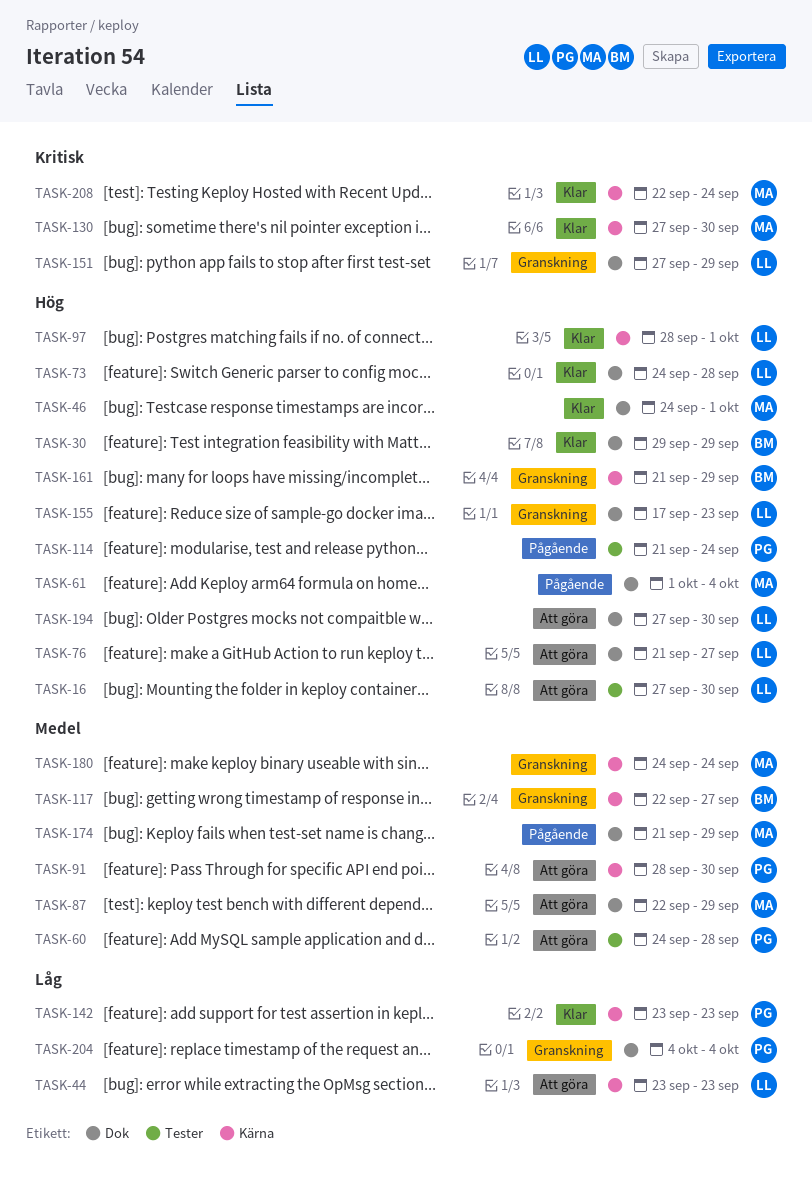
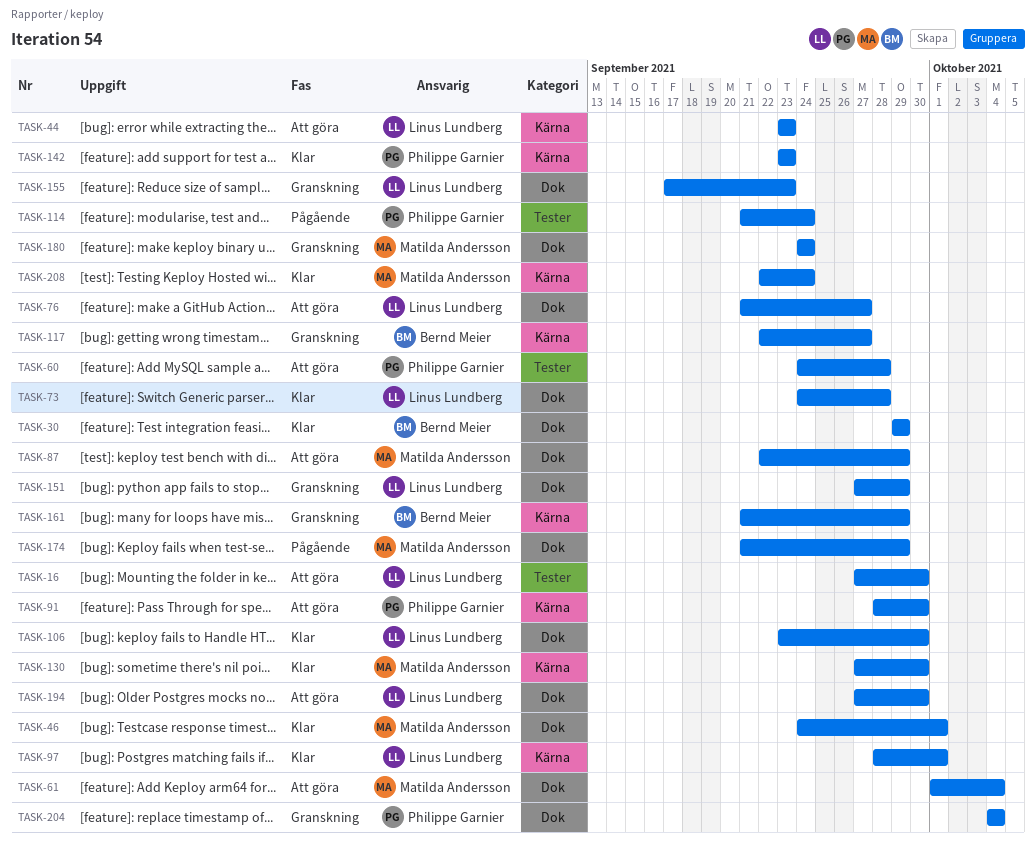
TASK-61, status: Pågående -> Att göra
TASK-106: none -> present
TASK-180, label: Kärna -> Dok

